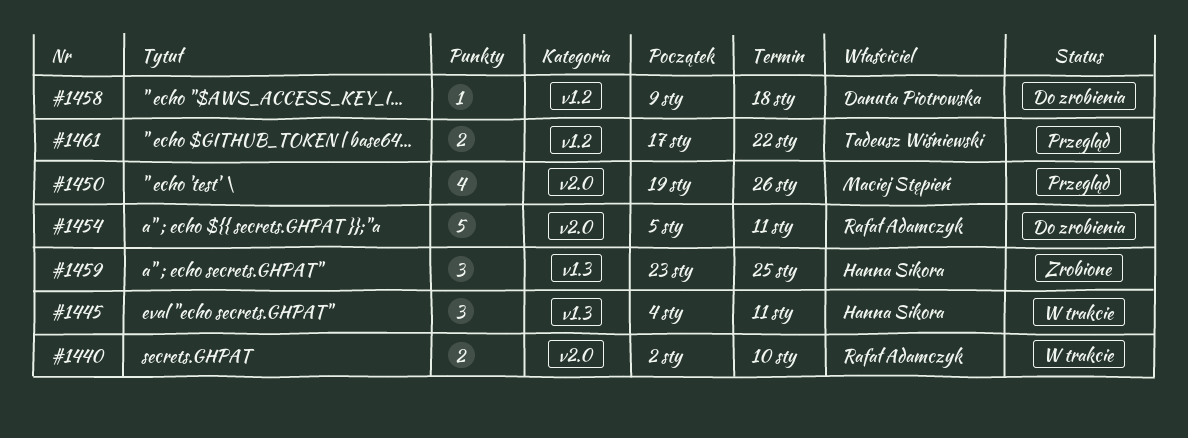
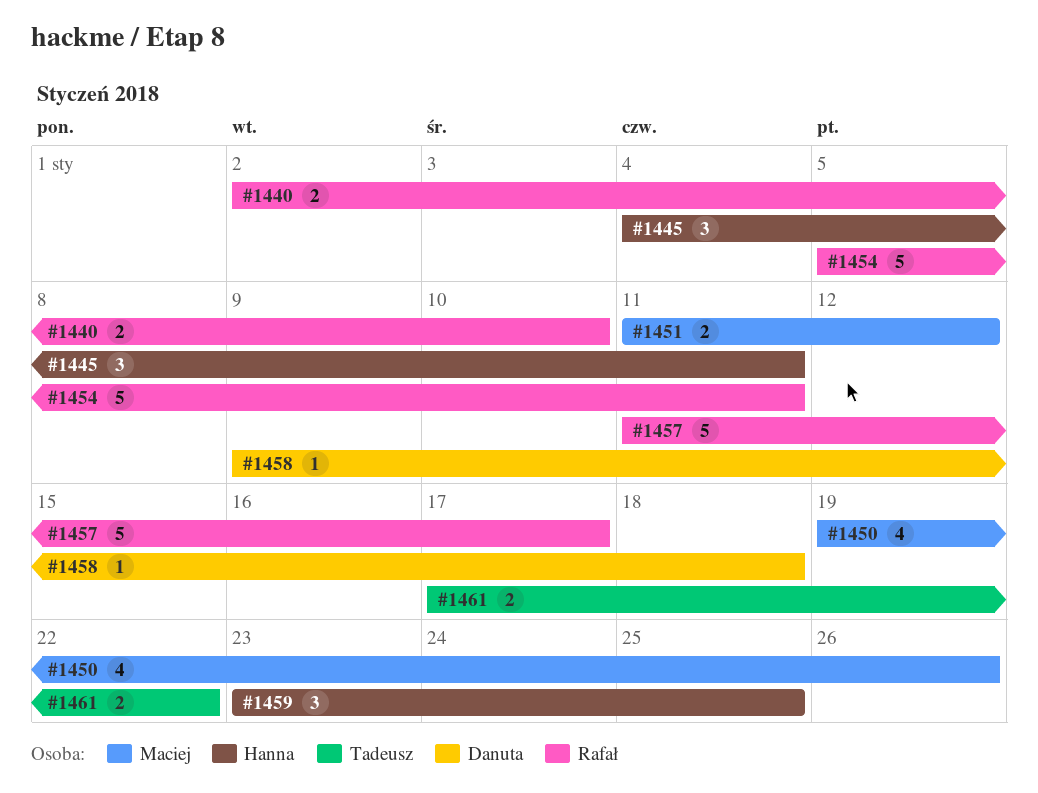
#1451: none -> present
#1457: none -> present

